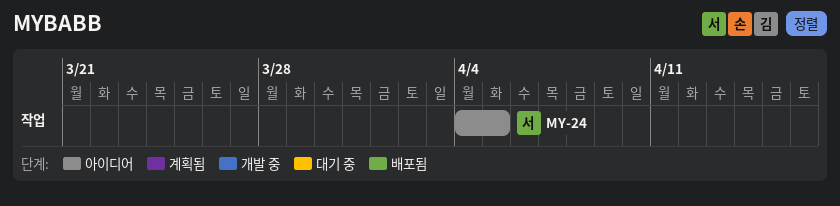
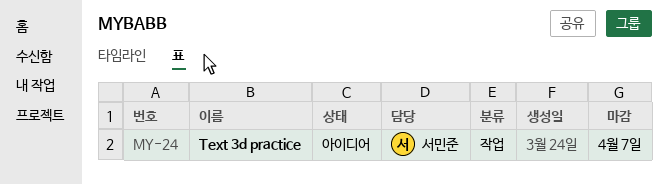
MY-24, due: Apr 5 -> Apr 7

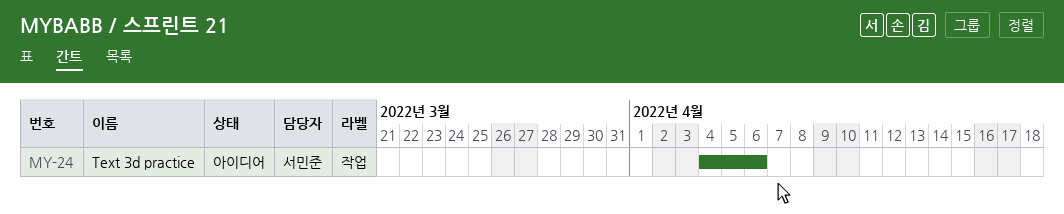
MY-24, due: Apr 7 -> Apr 6

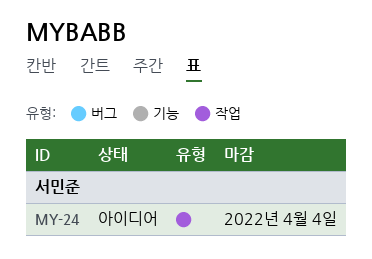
MY-24, due: Apr 6 -> Apr 4

